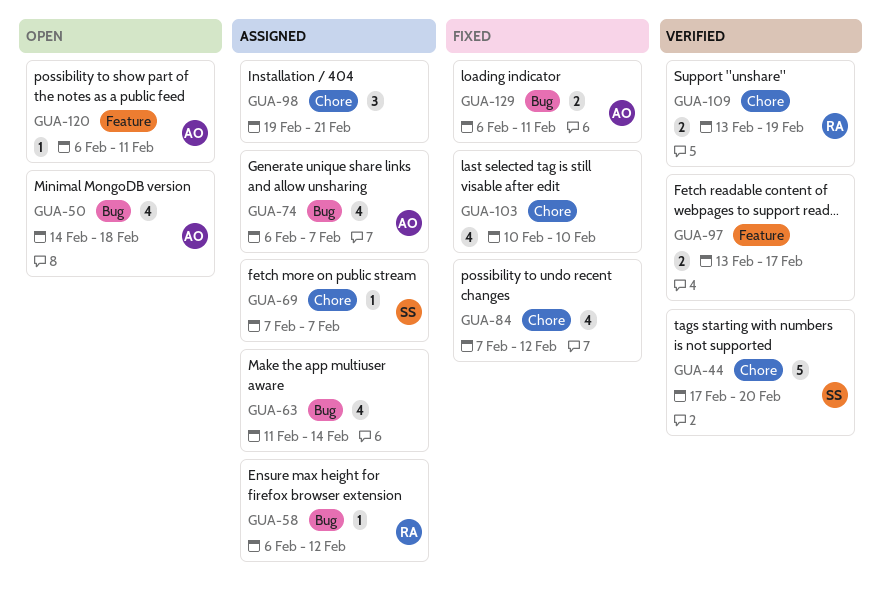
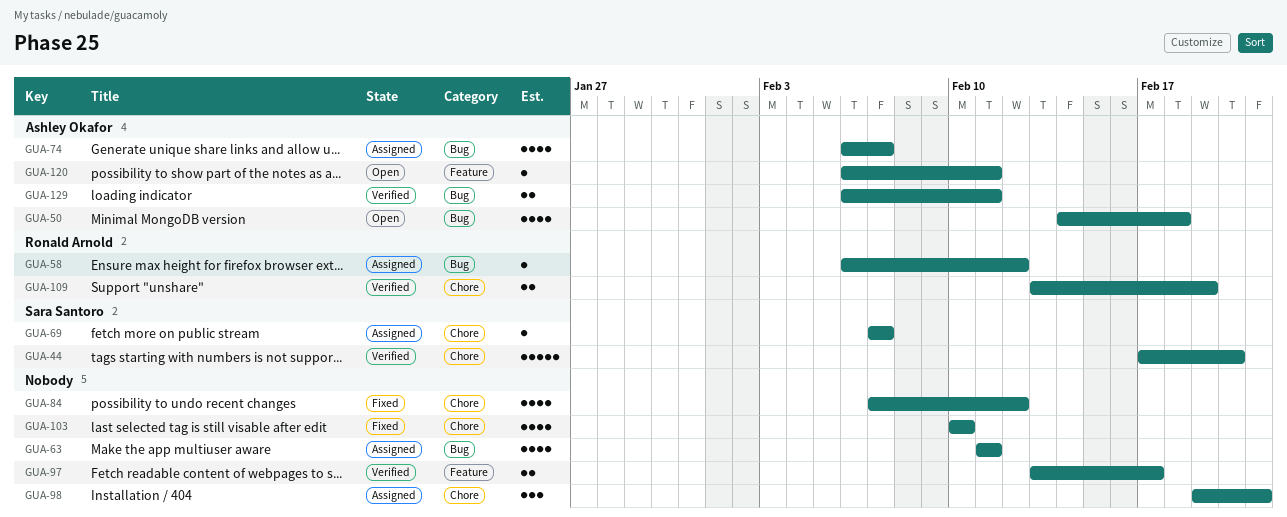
GUA-63, due: Feb 14 -> Feb 11
GUA-129, status: Fixed -> Verified

